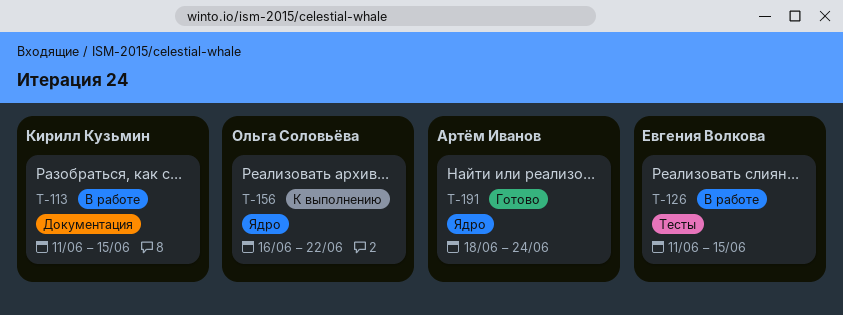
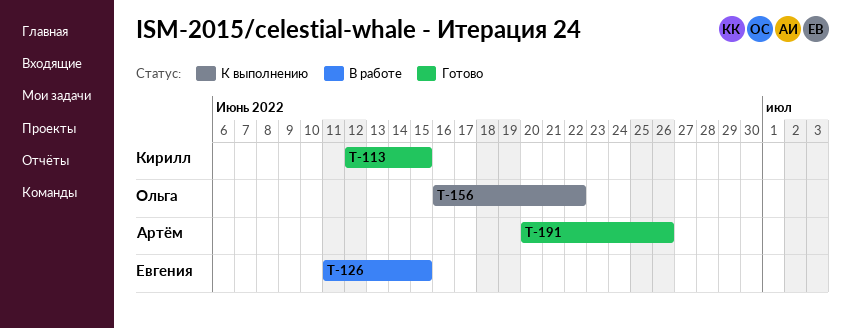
T-113, status: В работе -> Готово
T-113, start: Jun 11 -> Jun 12
T-191, start: Jun 18 -> Jun 20
T-191, due: Jun 24 -> Jun 26

